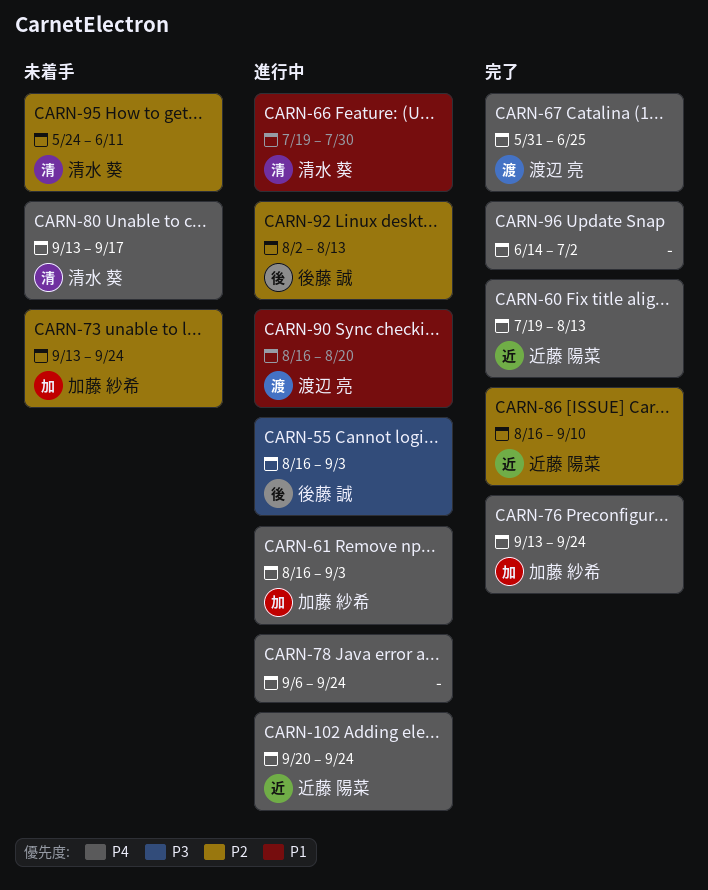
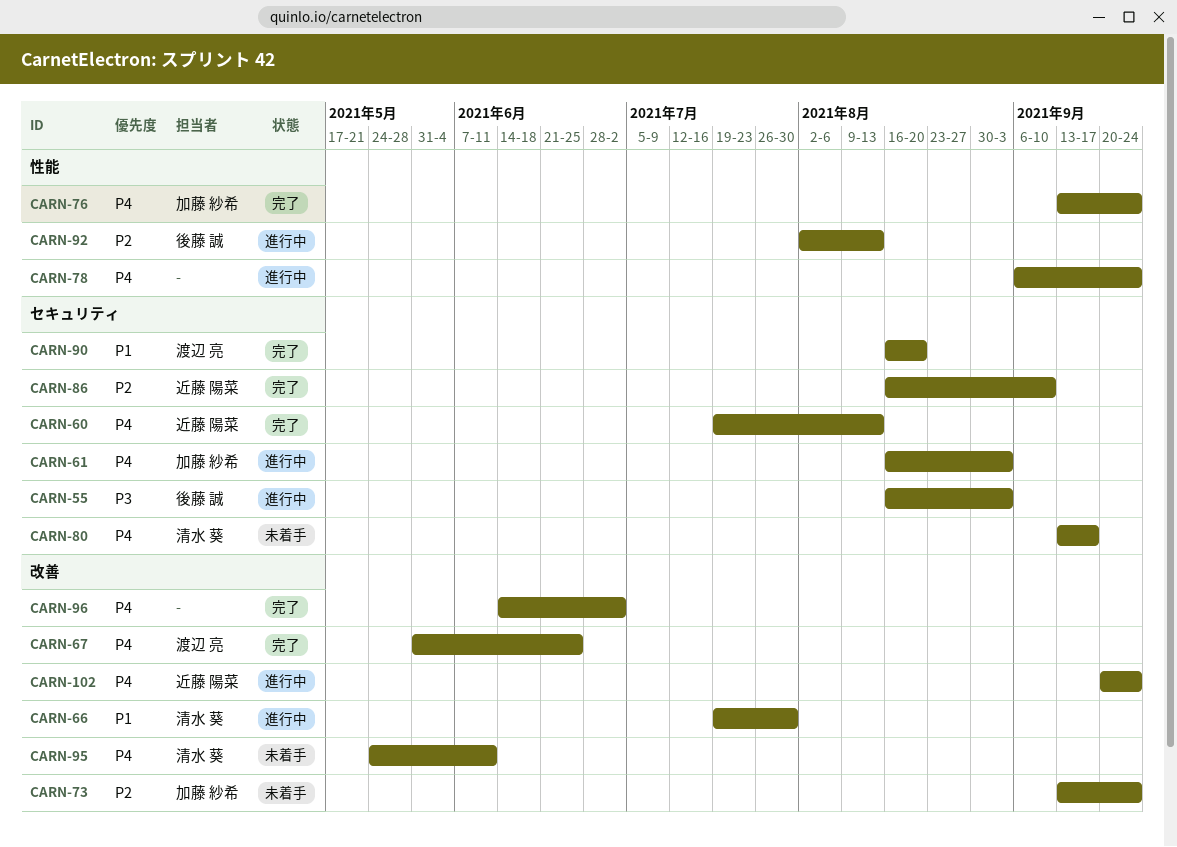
CARN-90, status: 進行中 -> 完了
CARN-95, priority: P2 -> P4

